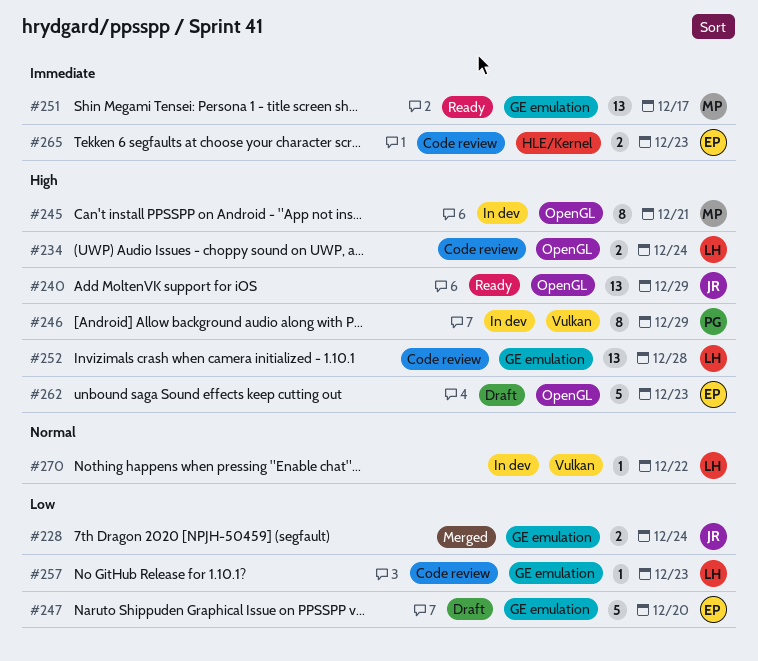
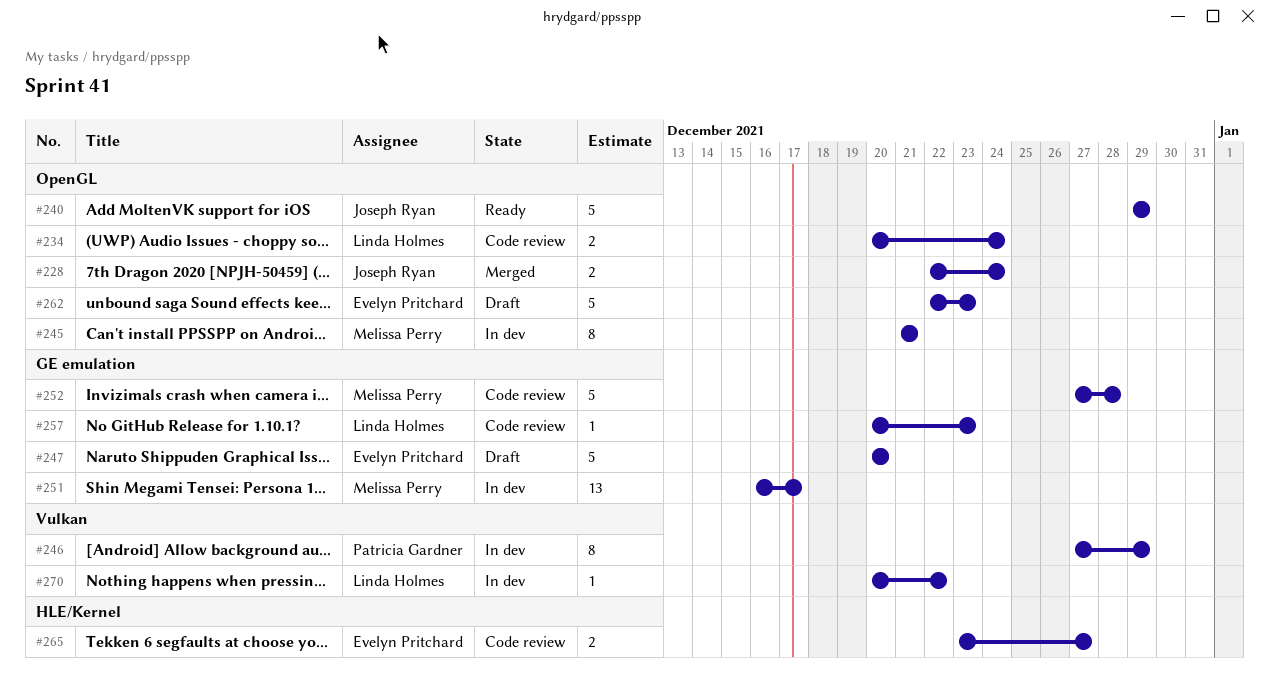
#228, label: GE emulation -> OpenGL
#240, estimate: 13 -> 5
#251, status: Ready -> In dev
#252, owner: Linda Holmes -> Melissa Perry
#252, estimate: 13 -> 5
#265, due: Dec 23 -> Dec 27

